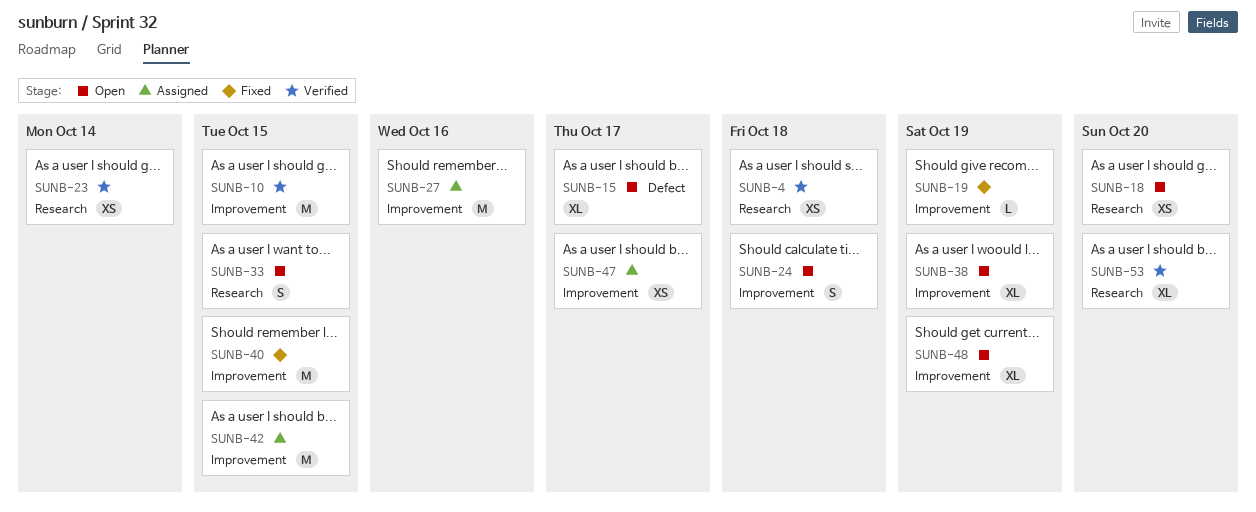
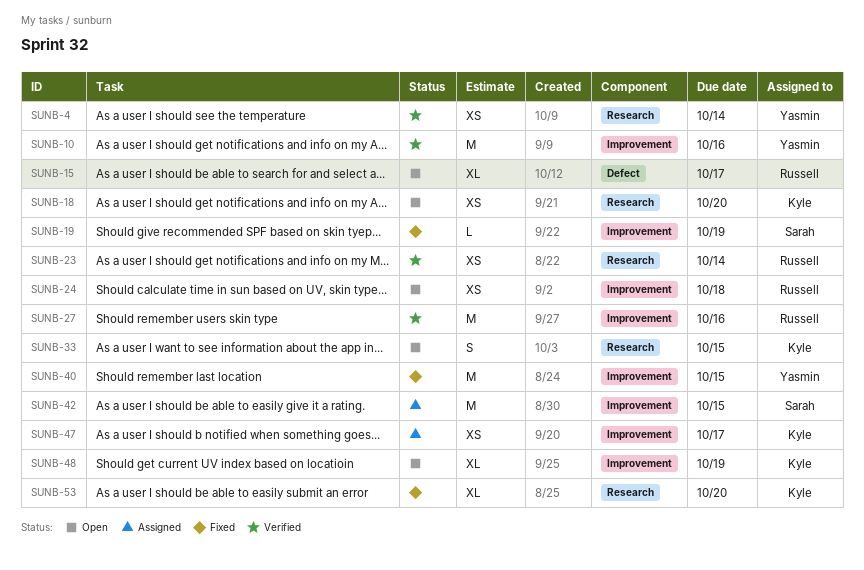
SUNB-4, due: Oct 18 -> Oct 14
SUNB-10, due: Oct 15 -> Oct 16
SUNB-24, estimate: S -> XS
SUNB-27, status: Assigned -> Verified
SUNB-38: present -> none
SUNB-53, status: Verified -> Fixed

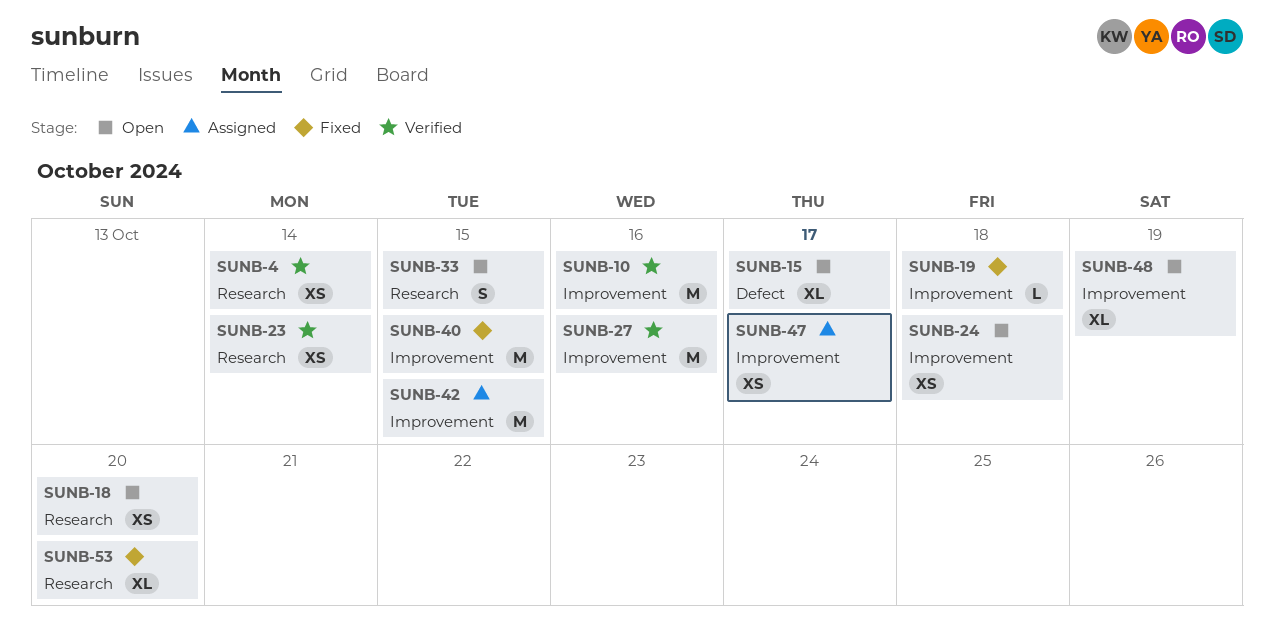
SUNB-19, due: Oct 19 -> Oct 18

